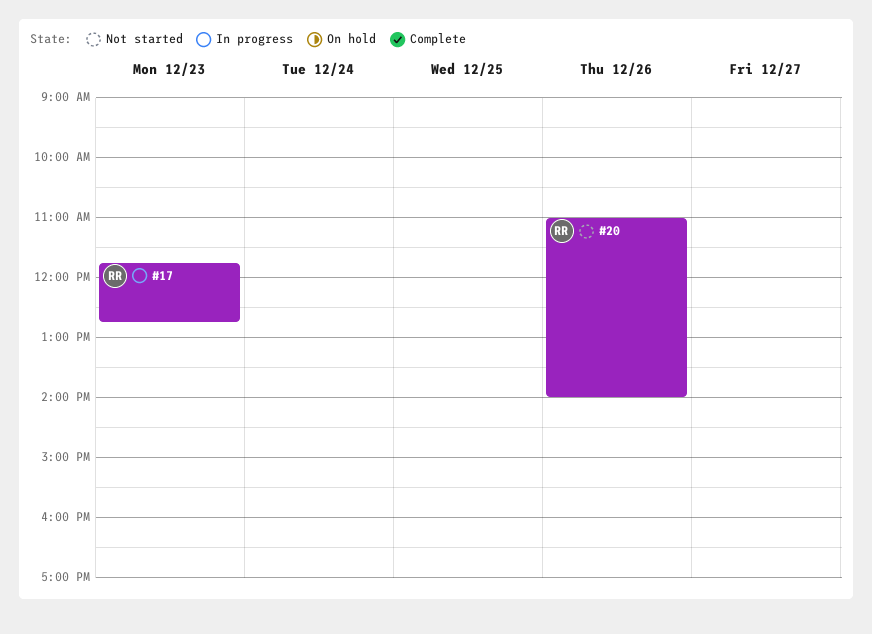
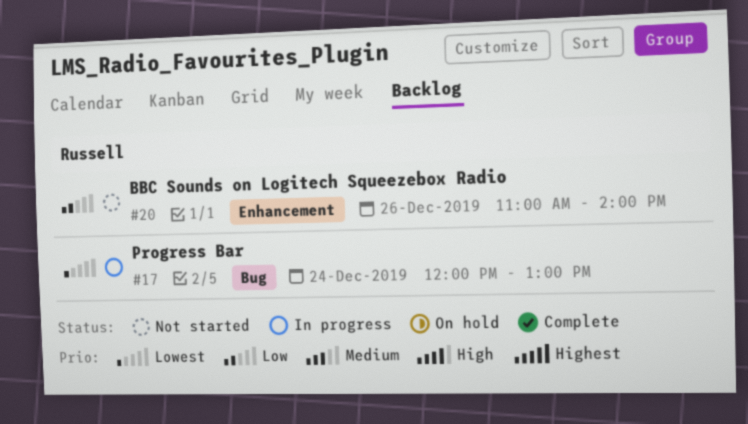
#17, day: Dec 23 -> Dec 24
#17, begins: 11:45 -> 12:00
#17, ends: 12:45 -> 13:00

